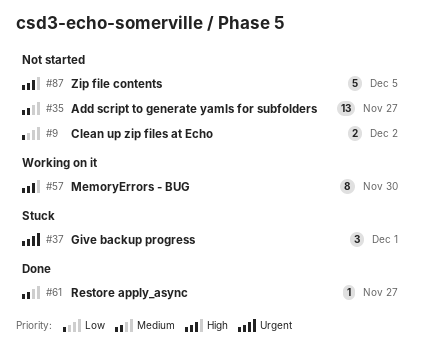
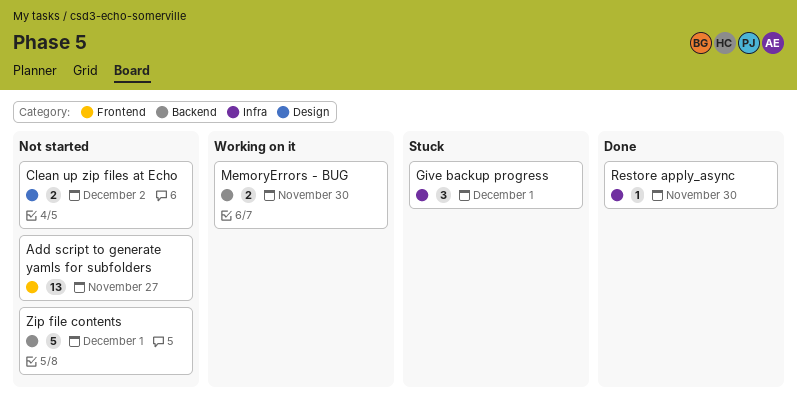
MemoryErrors - BUG, estimate: 8 -> 2
Restore apply_async, due: Nov 27 -> Nov 30
Zip file contents, due: Dec 5 -> Dec 1

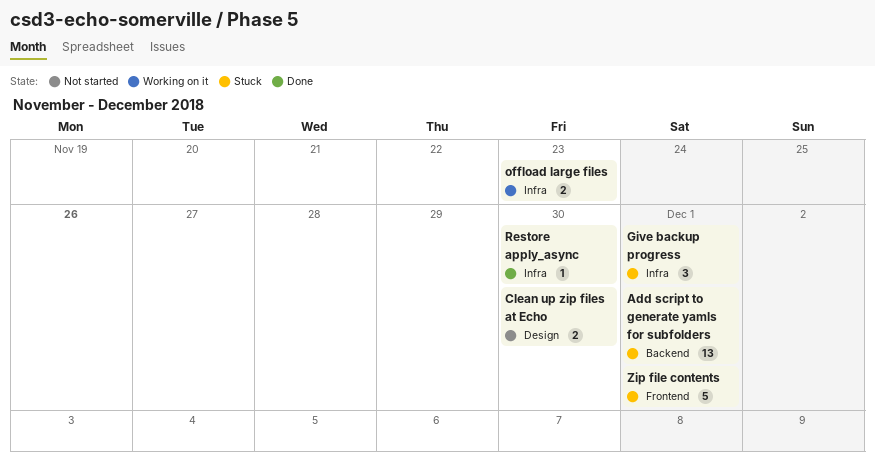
Add script to generate yamls for subfolders, status: Not started -> Stuck
Add script to generate yamls for subfolders, label: Frontend -> Backend
Add script to generate yamls for subfolders, due: Nov 27 -> Dec 1
Clean up zip files at Echo, due: Dec 2 -> Nov 30
MemoryErrors - BUG: present -> none
offload large files: none -> present
Zip file contents, status: Not started -> Stuck
Zip file contents, label: Backend -> Frontend

